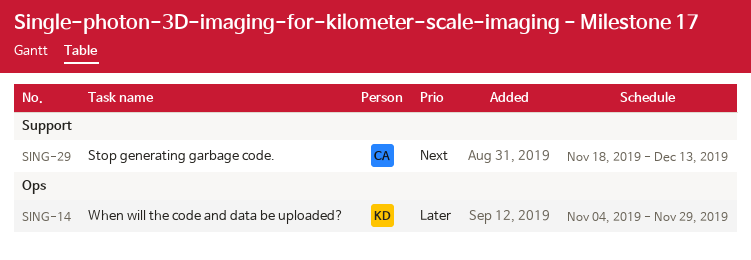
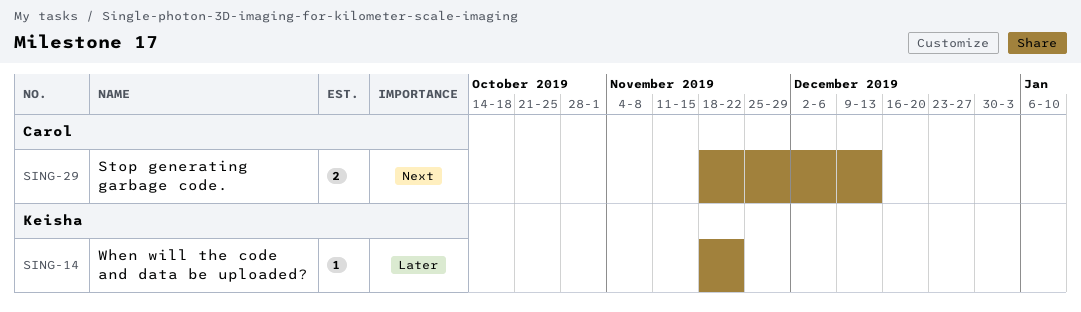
SING-14, start: Nov 4 -> Nov 18
SING-14, due: Nov 29 -> Nov 22

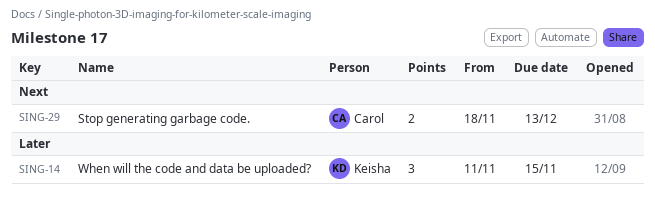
SING-14, estimate: 1 -> 3
SING-14, start: Nov 18 -> Nov 11
SING-14, due: Nov 22 -> Nov 15

